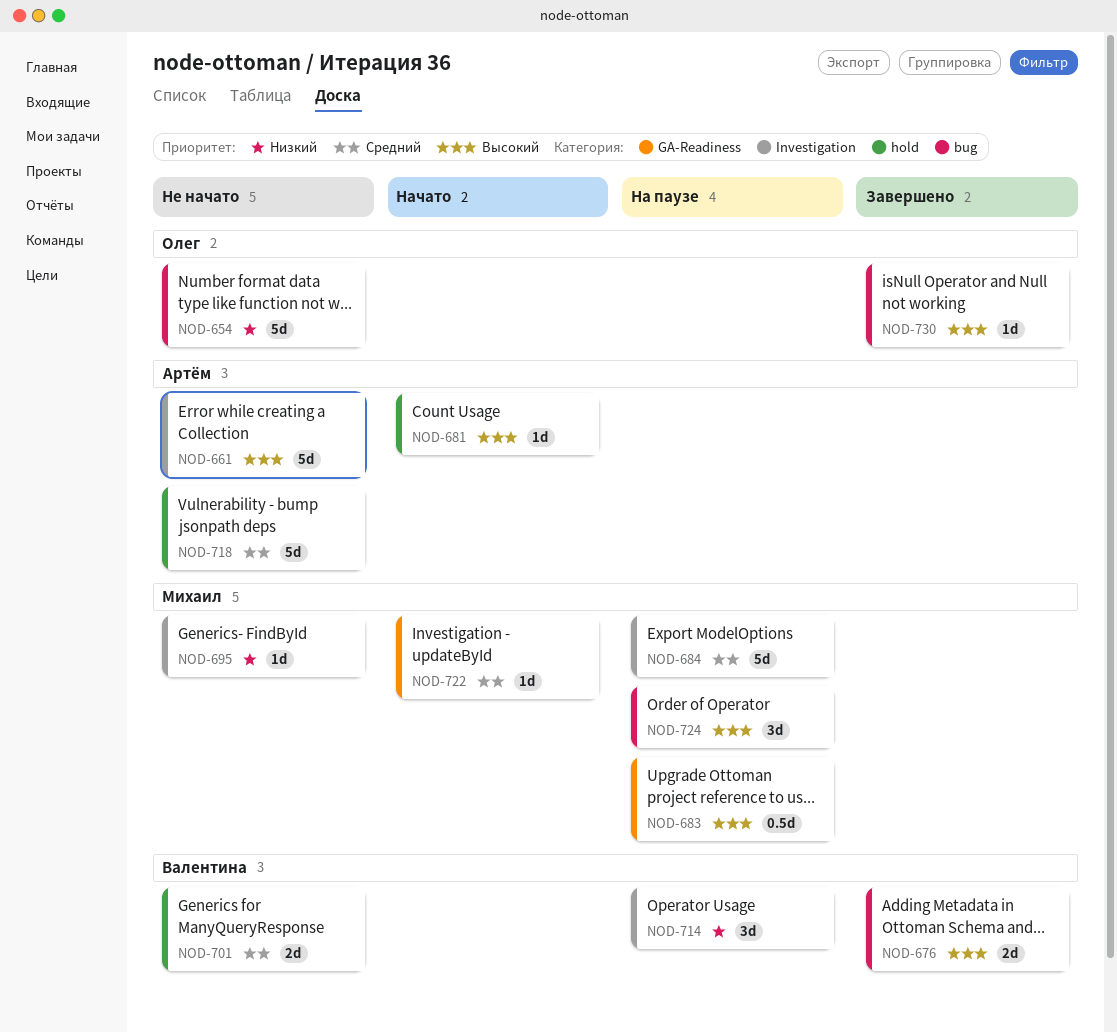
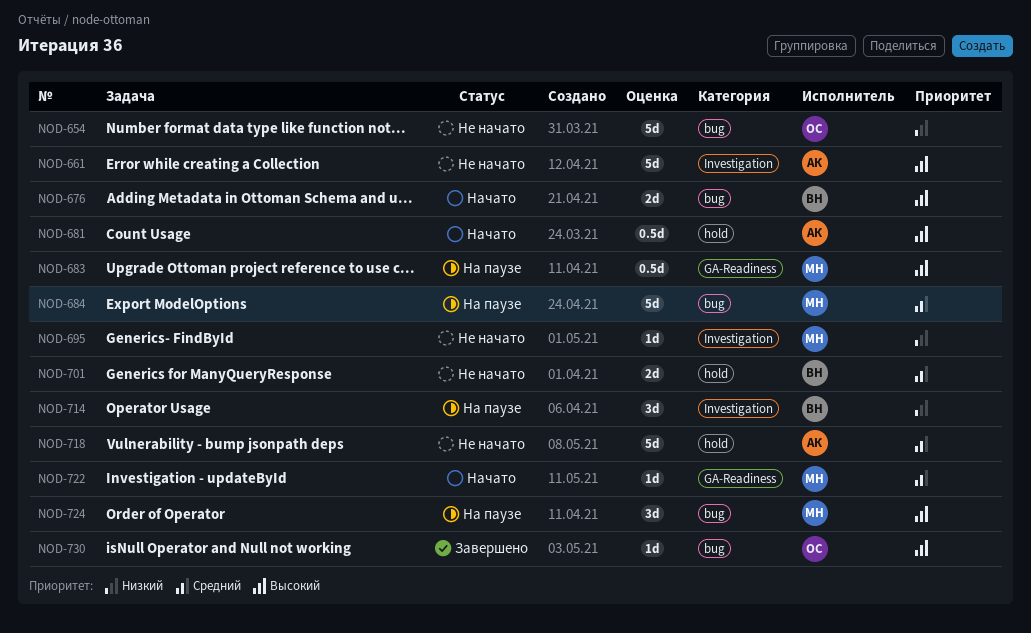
NOD-676, status: Завершено -> Начато
NOD-681, estimate: 1d -> 0.5d
NOD-684, label: Investigation -> bug

